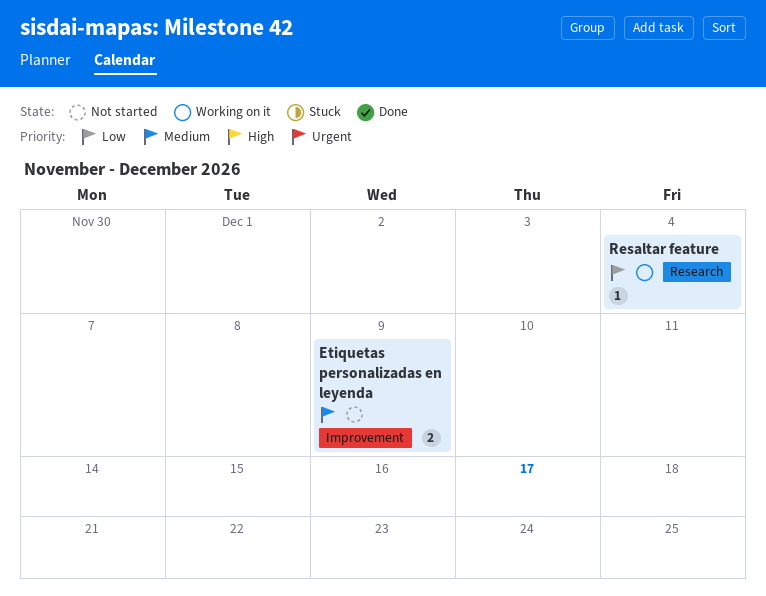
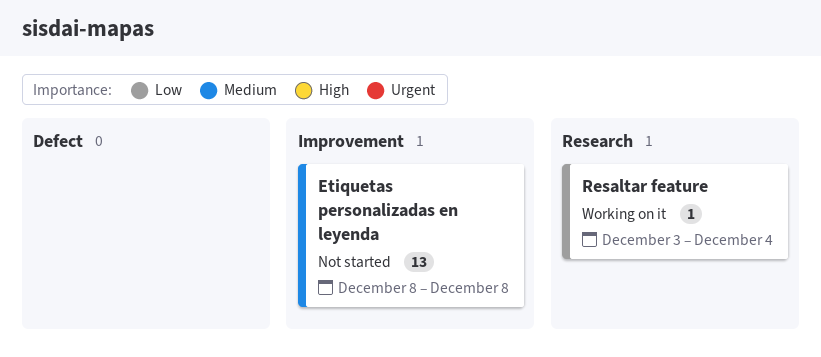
Etiquetas personalizadas en leyenda, estimate: 2 -> 13
Etiquetas personalizadas en leyenda, due: Dec 9 -> Dec 8

